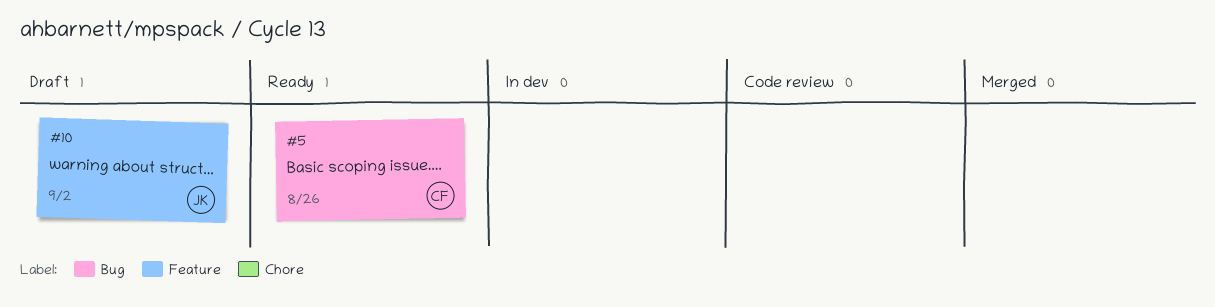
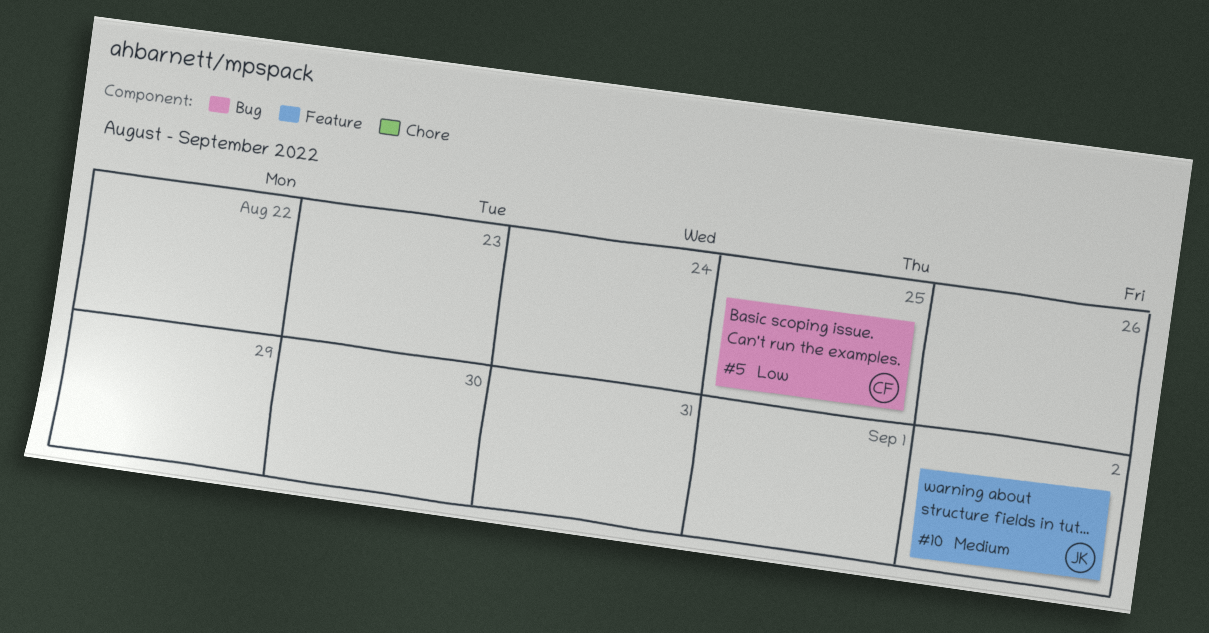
#5, due: Aug 26 -> Aug 25

